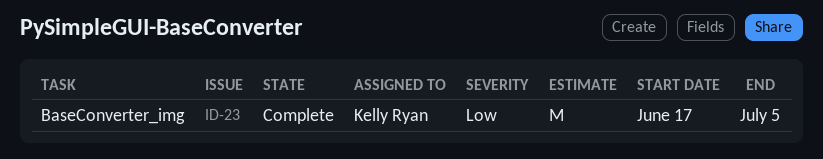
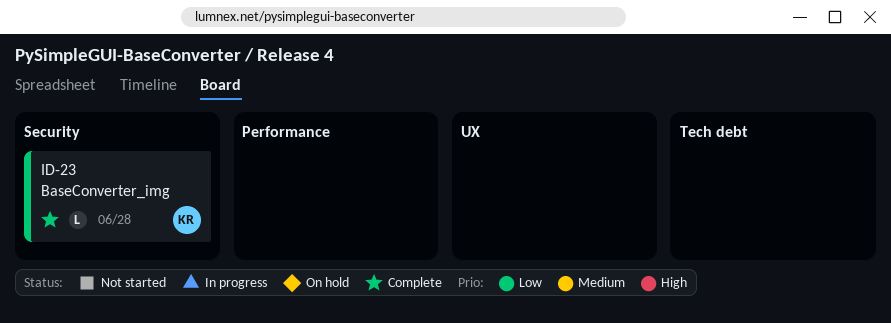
ID-23, estimate: M -> L
ID-23, due: Jul 5 -> Jun 28

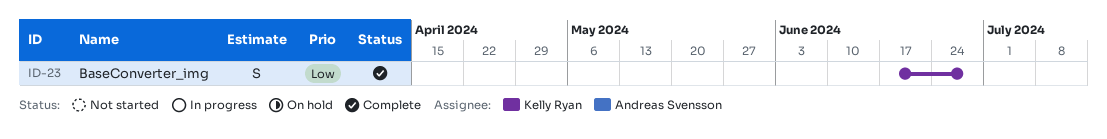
ID-23, estimate: L -> S

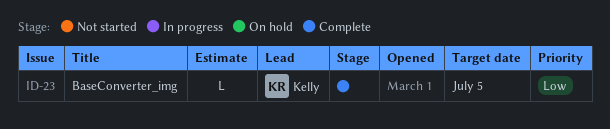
ID-23, estimate: S -> L
ID-23, due: Jun 28 -> Jul 5

